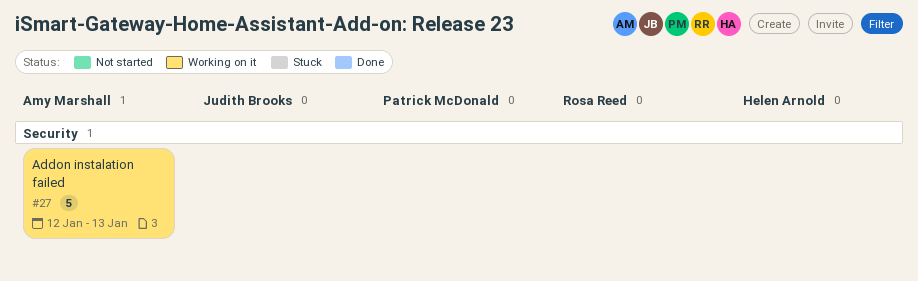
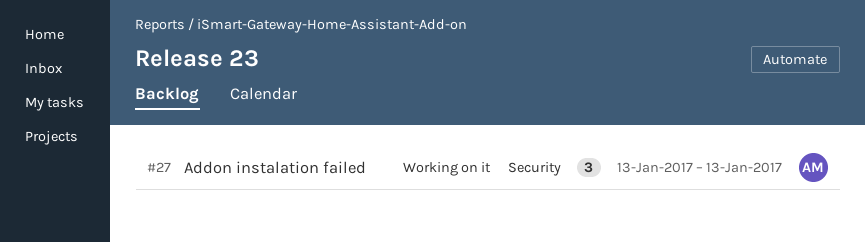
#27, estimate: 5 -> 3
#27, start: Jan 12 -> Jan 13

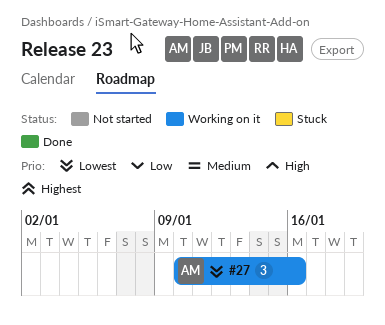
#27, start: Jan 13 -> Jan 10
#27, due: Jan 13 -> Jan 16

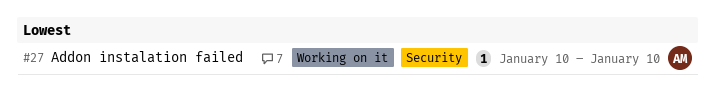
#27, estimate: 3 -> 1
#27, due: Jan 16 -> Jan 10

